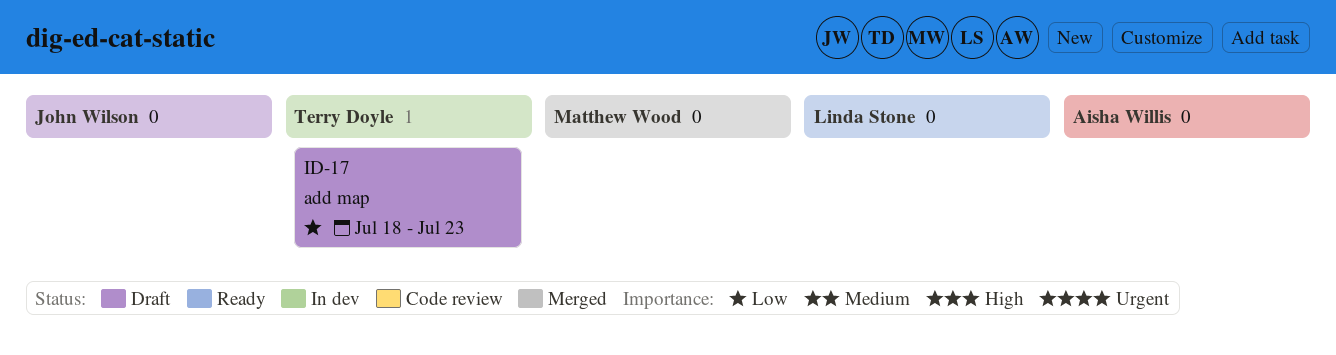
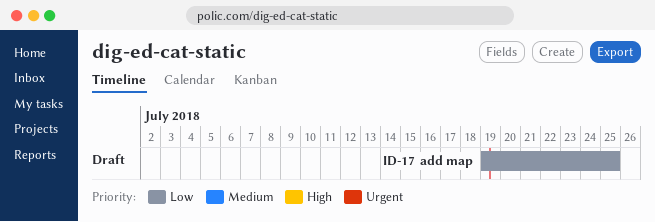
ID-17, start: Jul 18 -> Jul 19
ID-17, due: Jul 23 -> Jul 25

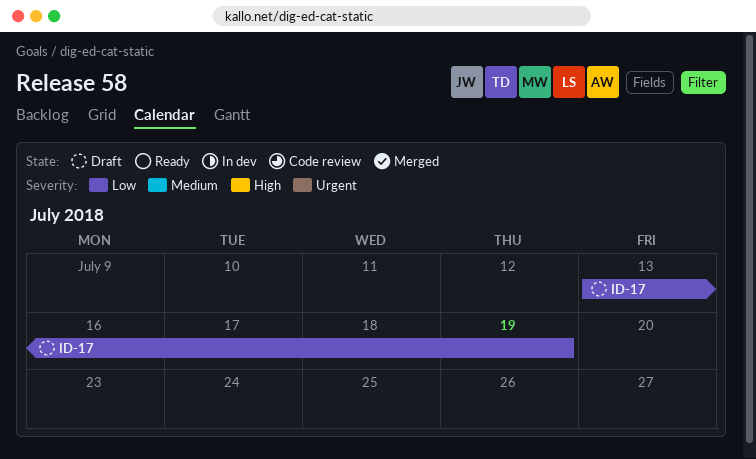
ID-17, start: Jul 19 -> Jul 13
ID-17, due: Jul 25 -> Jul 19

